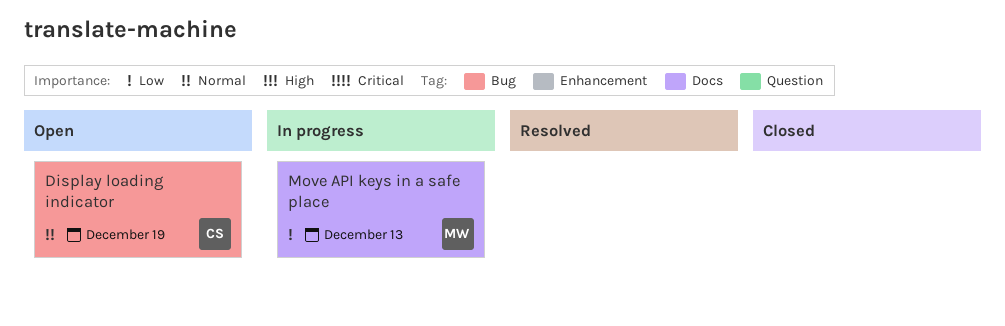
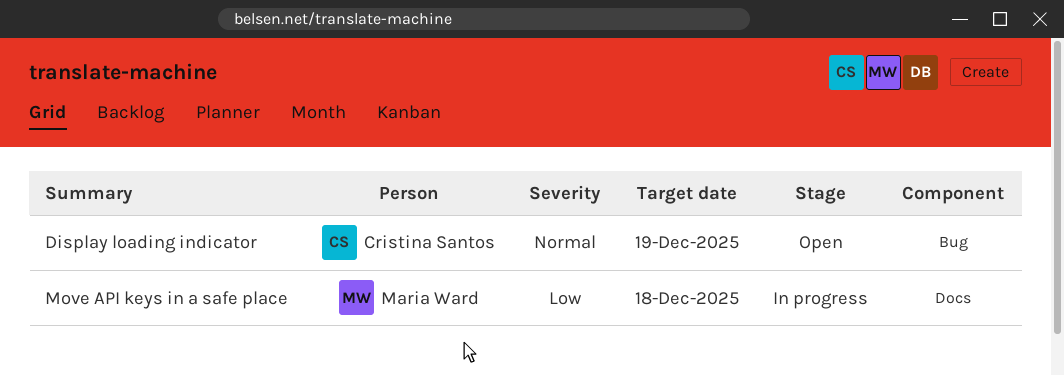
Move API keys in a safe place, due: Dec 13 -> Dec 18

